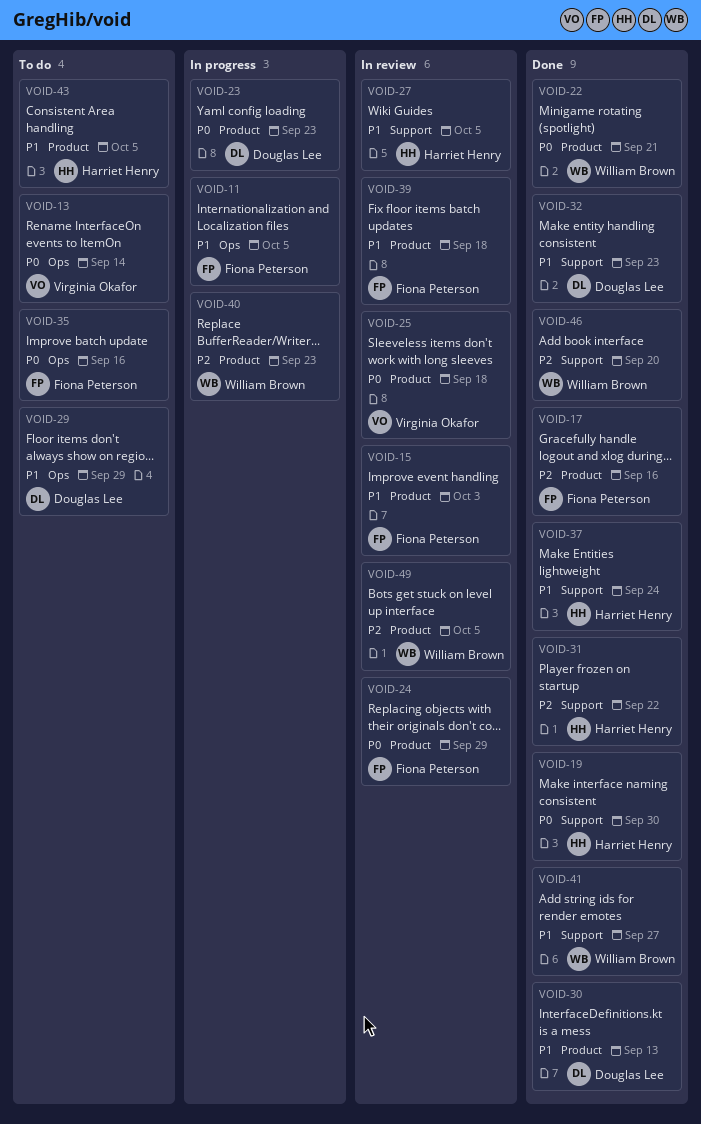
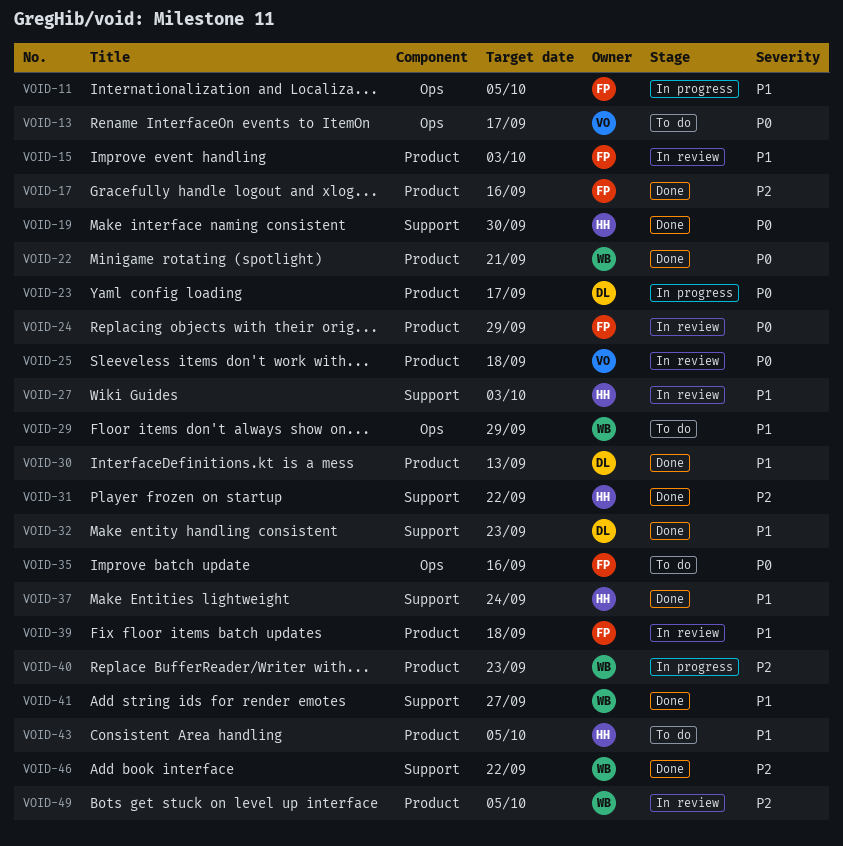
VOID-13, due: Sep 14 -> Sep 17
VOID-23, due: Sep 23 -> Sep 17
VOID-27, due: Oct 5 -> Oct 3
VOID-29, owner: Douglas Lee -> William Brown
VOID-46, due: Sep 20 -> Sep 22

